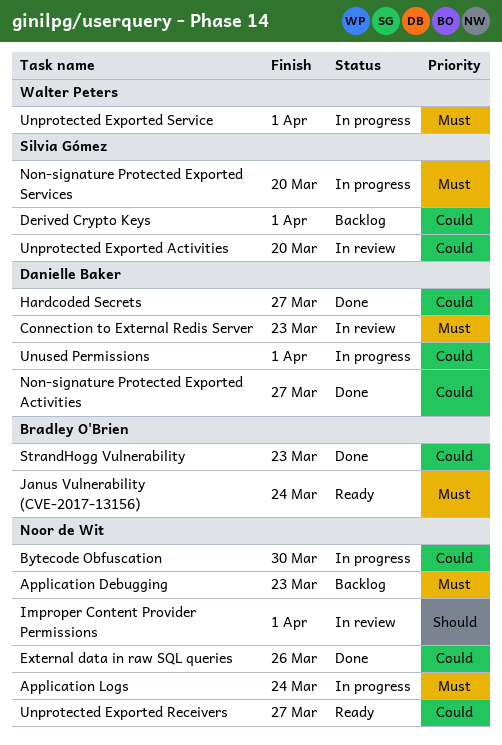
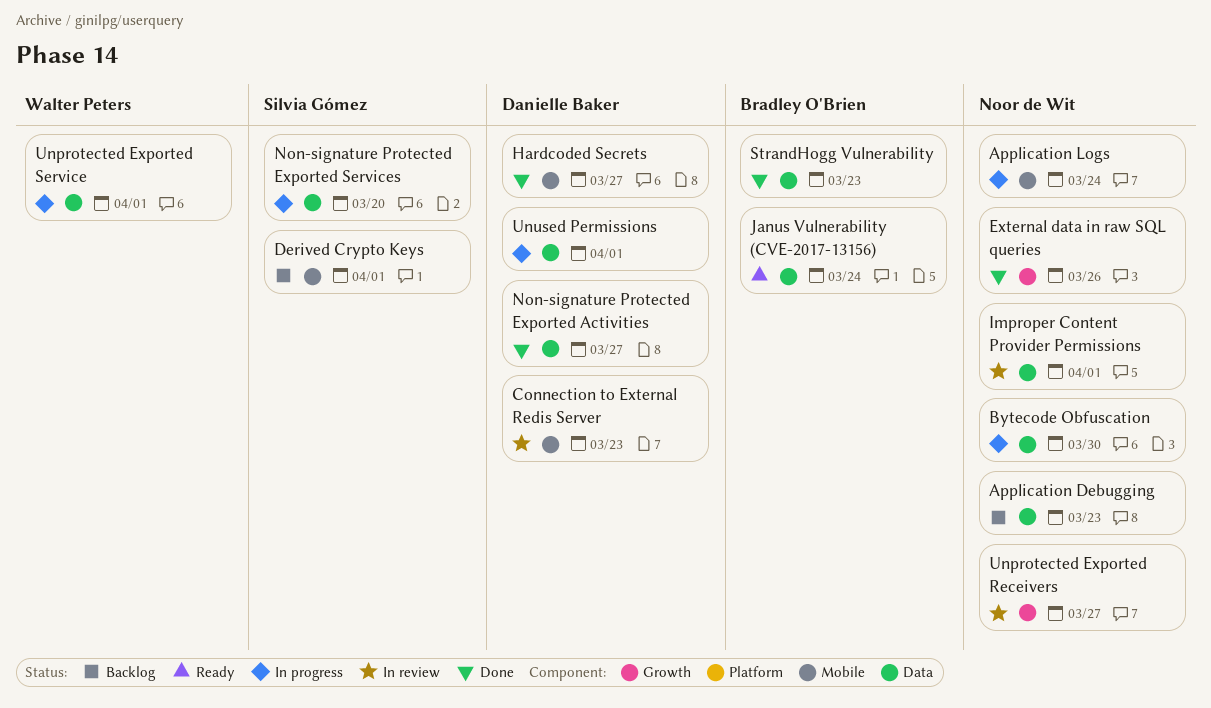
Unprotected Exported Activities: present -> none
Unprotected Exported Receivers, status: Ready -> In review

